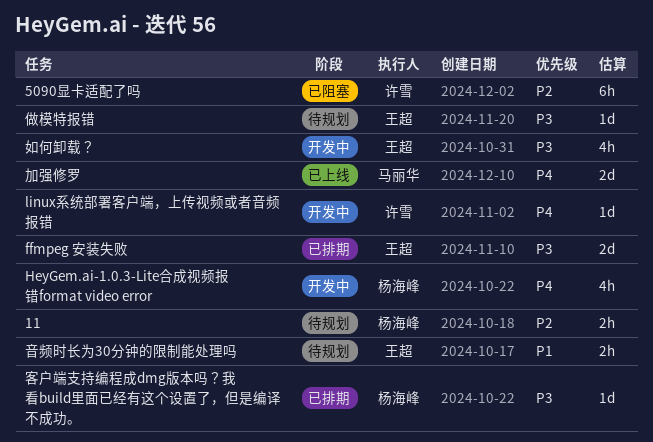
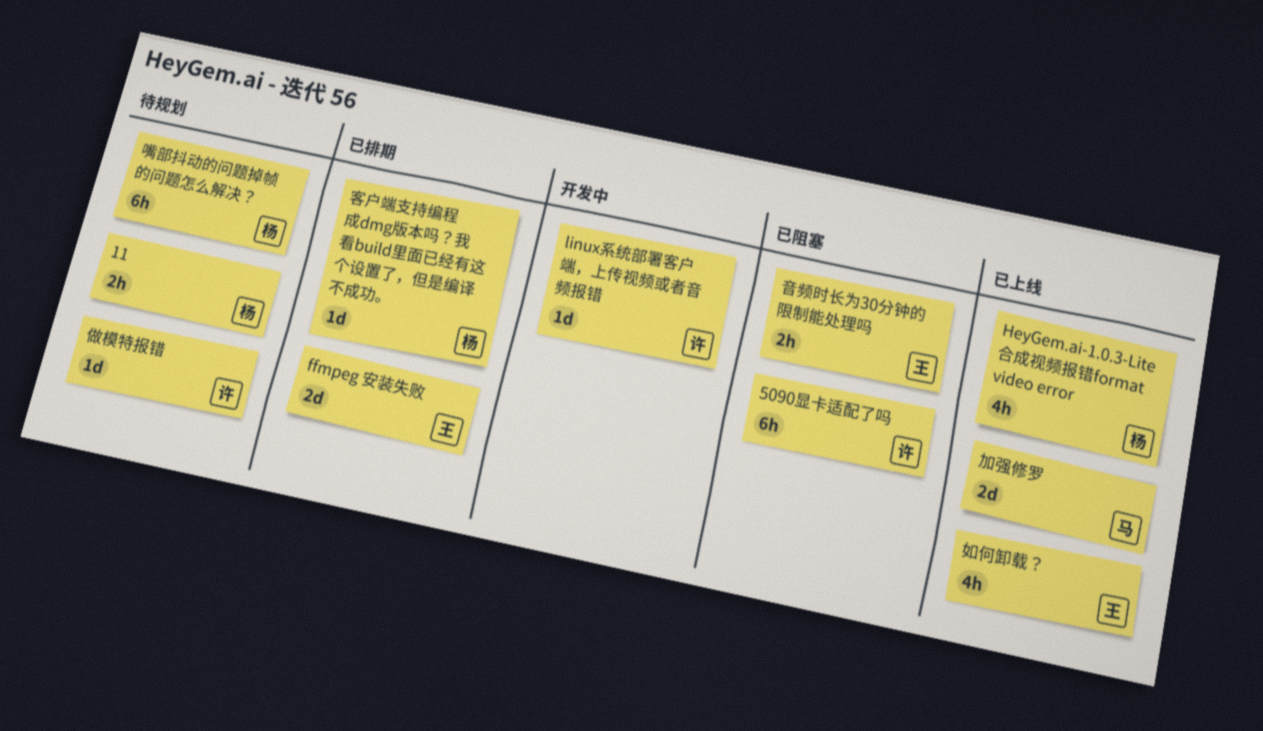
HeyGem.ai-1.0.3-Lite合成视频报错format video error, status: 开发中 -> 已上线
做模特报错, owner: 王超 -> 许雪
嘴部抖动的问题掉帧的问题怎么解决？: none -> present
如何卸载？, status: 开发中 -> 已上线
音频时长为30分钟的限制能处理吗, status: 待规划 -> 已阻塞

